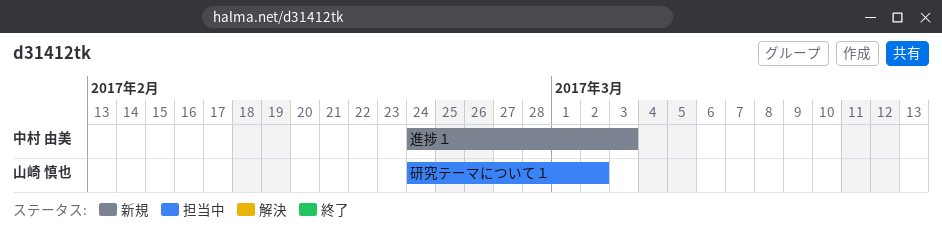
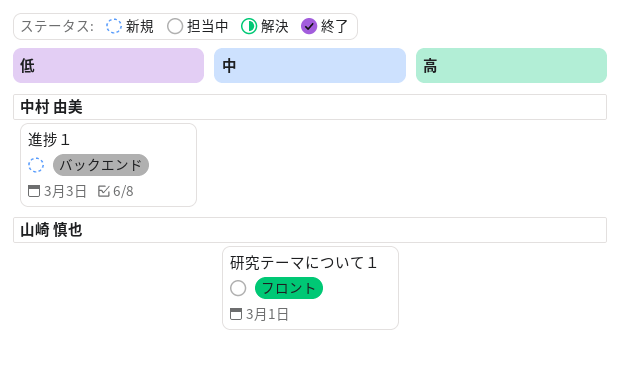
研究テーマについて１, due: Mar 2 -> Mar 1

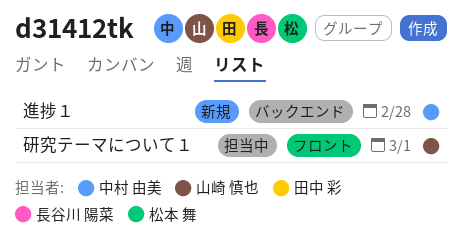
進捗１, due: Mar 3 -> Feb 28

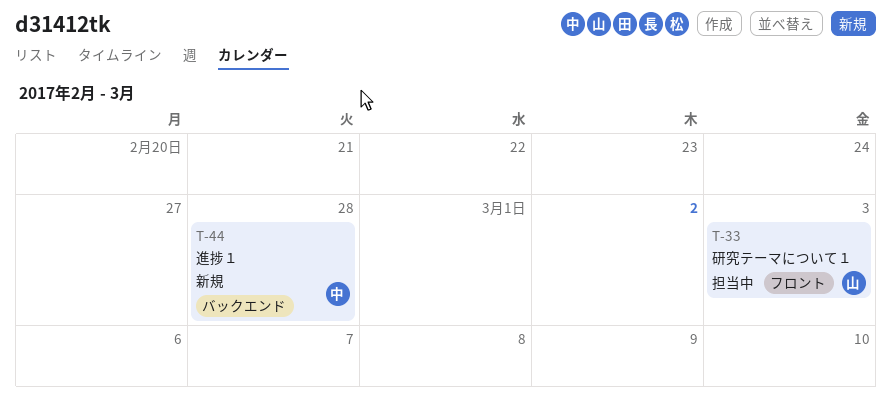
研究テーマについて１, due: Mar 1 -> Mar 3

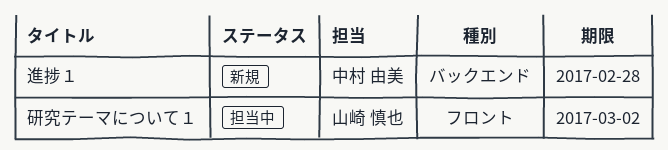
研究テーマについて１, due: Mar 3 -> Mar 2

